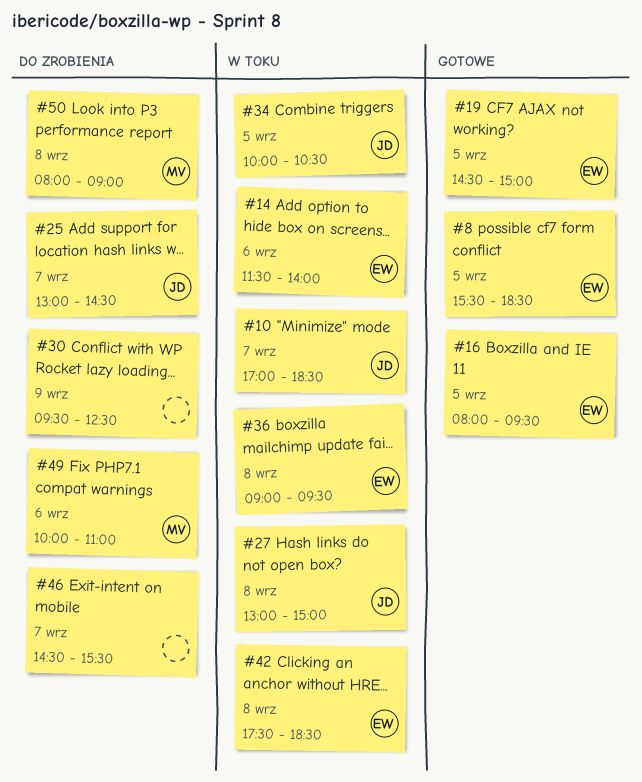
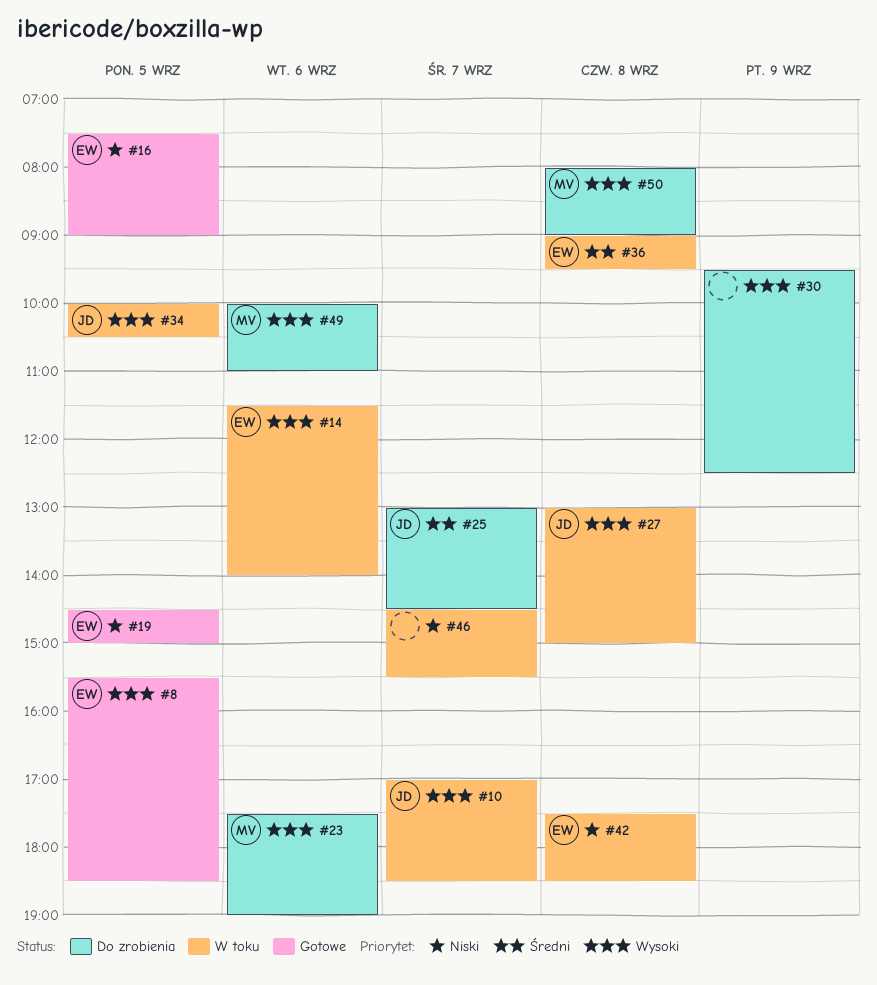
#16, begins: 08:00 -> 07:30
#16, ends: 09:30 -> 09:00
#23: none -> present
#46, status: Do zrobienia -> W toku

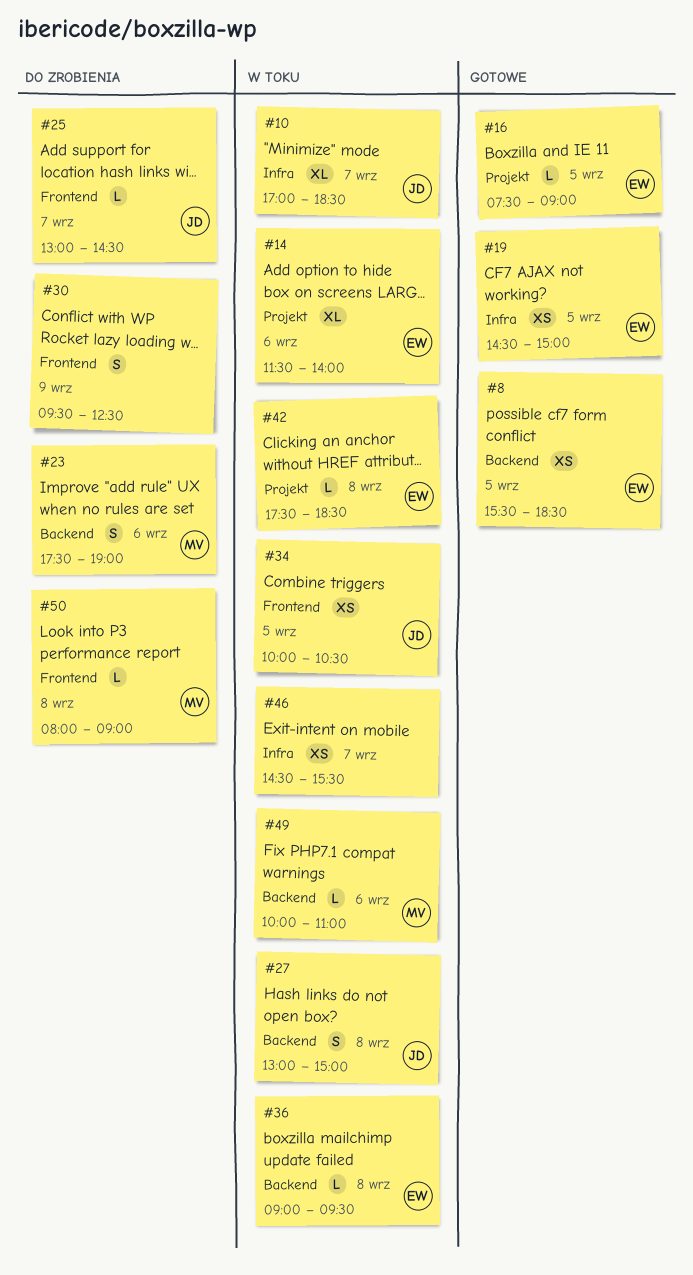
#49, status: Do zrobienia -> W toku

